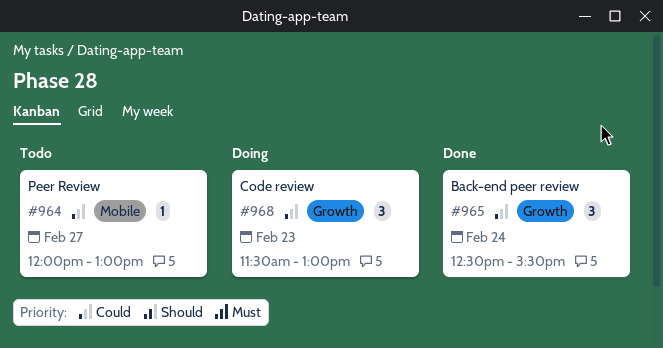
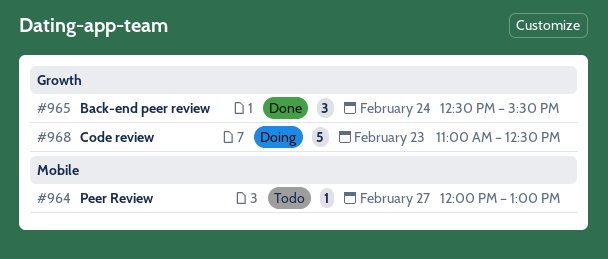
#968, estimate: 3 -> 5
#968, begins: 11:30 -> 11:00
#968, ends: 13:00 -> 12:30

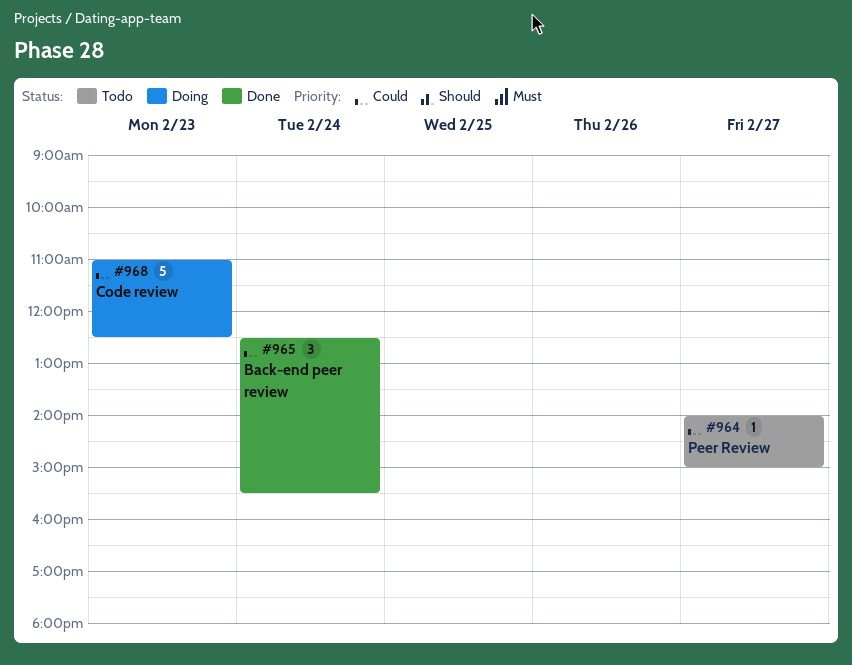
#964, begins: 12:00 -> 14:00
#964, ends: 13:00 -> 15:00

